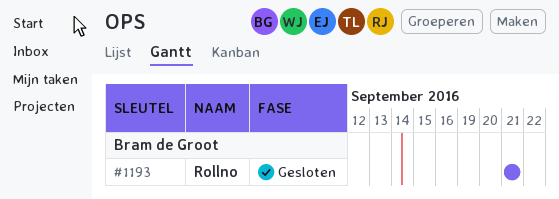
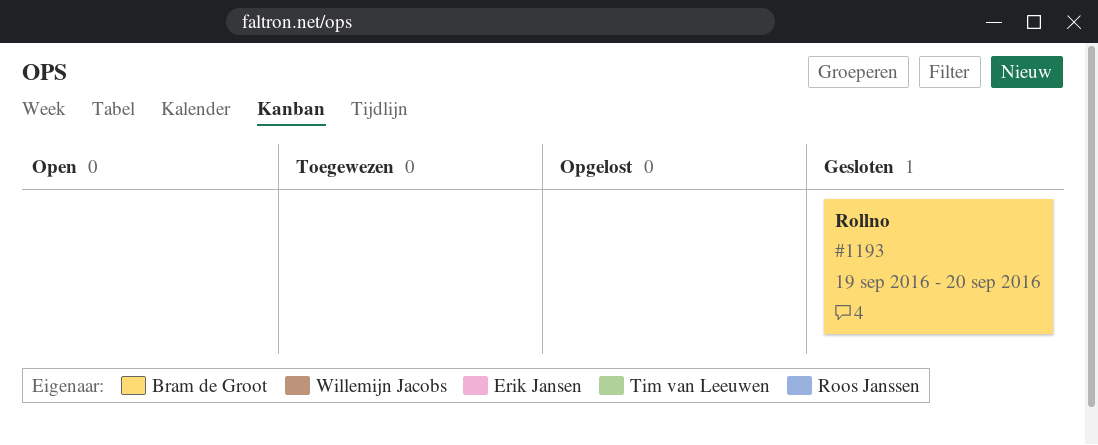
#1193, start: Sep 21 -> Sep 19
#1193, due: Sep 21 -> Sep 20

